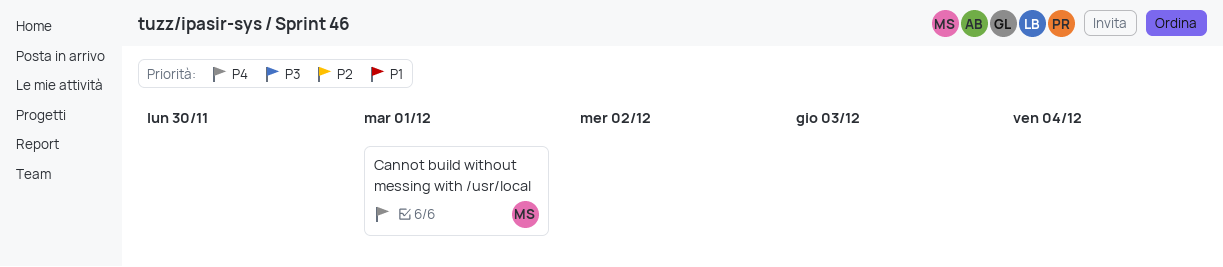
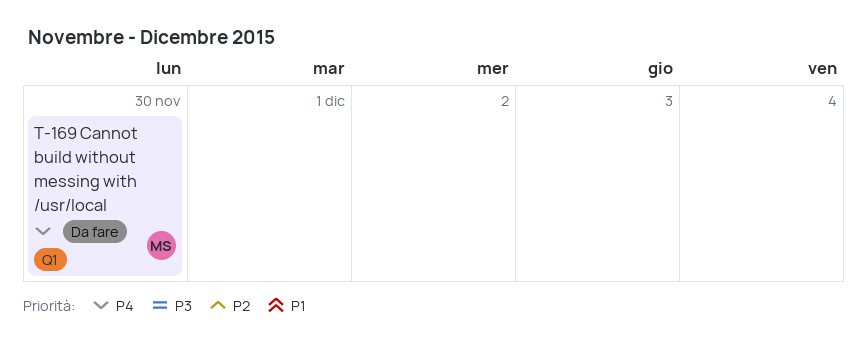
Cannot build without messing with /usr/local, due: Dec 1 -> Nov 30

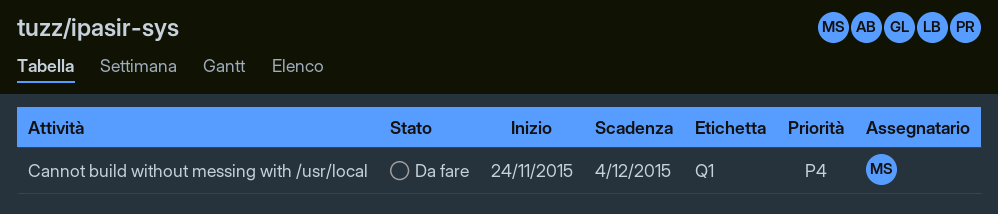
Cannot build without messing with /usr/local, due: Nov 30 -> Dec 4

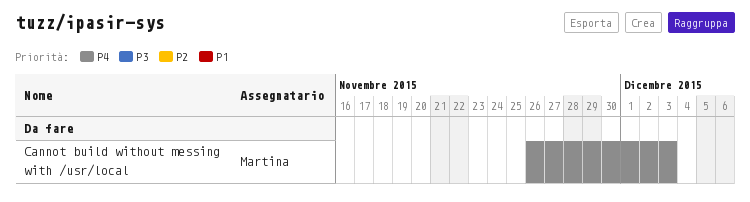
Cannot build without messing with /usr/local, start: Nov 24 -> Nov 26
Cannot build without messing with /usr/local, due: Dec 4 -> Dec 3

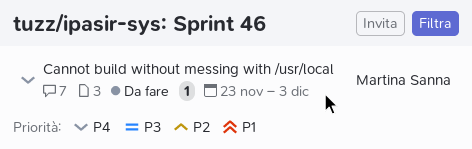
Cannot build without messing with /usr/local, start: Nov 26 -> Nov 23

